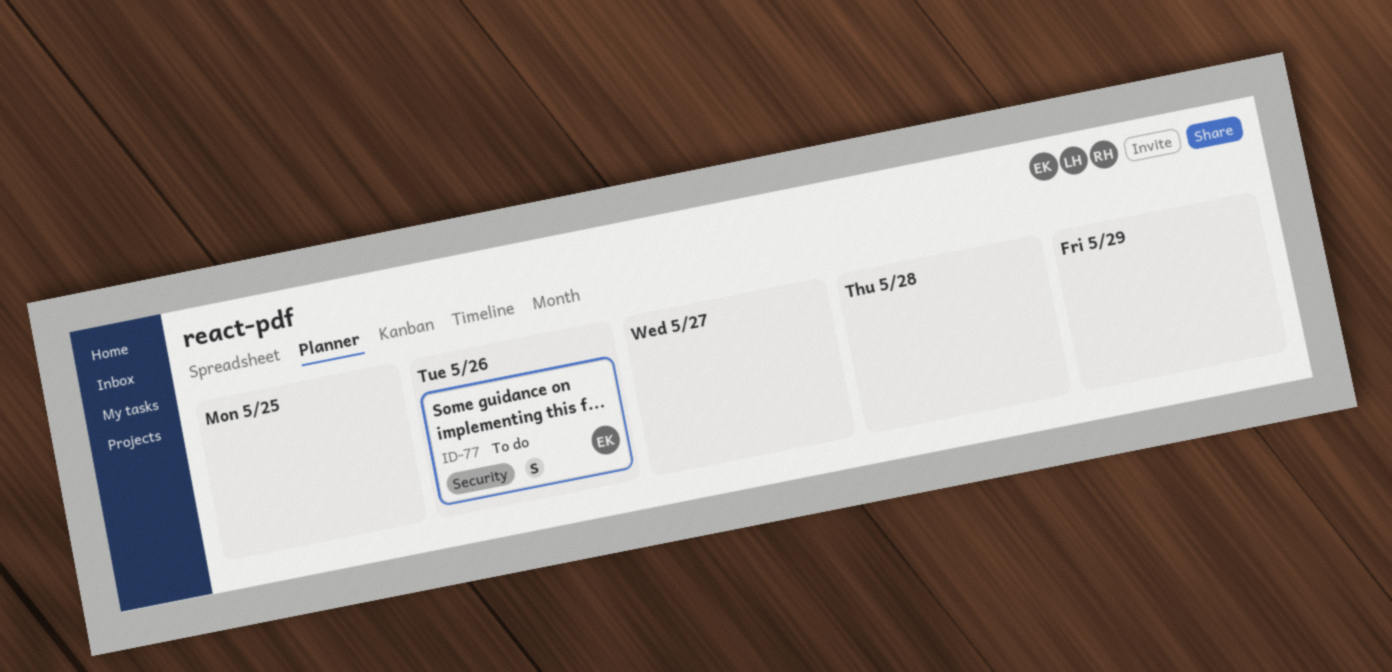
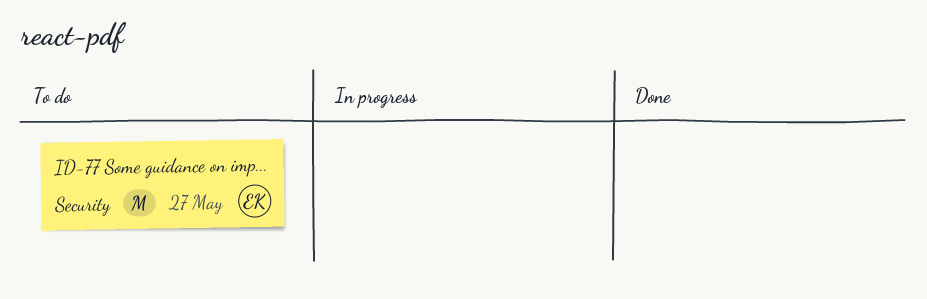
ID-77, estimate: S -> M
ID-77, due: May 26 -> May 27

